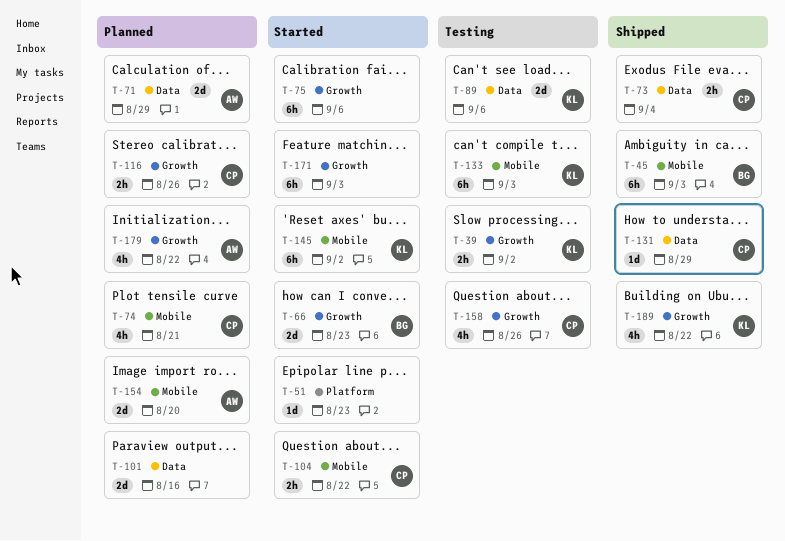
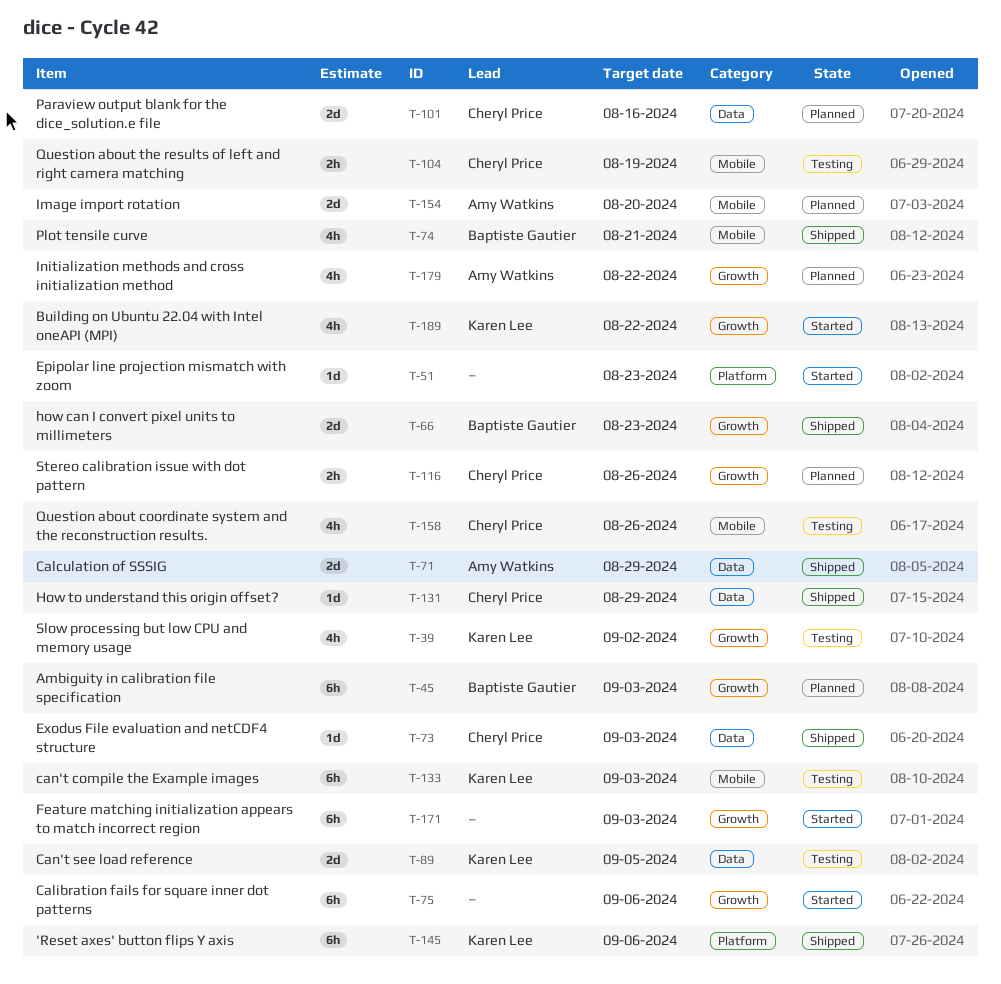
T-39, estimate: 2h -> 4h
T-45, status: Shipped -> Planned
T-45, label: Mobile -> Growth
T-66, status: Started -> Shipped
T-71, status: Planned -> Shipped
T-73, estimate: 2h -> 1d
T-73, due: Sep 4 -> Sep 3
T-74, status: Planned -> Shipped
T-74, owner: Cheryl Price -> Baptiste Gautier
T-89, due: Sep 6 -> Sep 5
T-101, owner: none -> Cheryl Price
T-104, status: Started -> Testing
T-104, due: Aug 22 -> Aug 19
T-145, status: Started -> Shipped
T-145, label: Mobile -> Platform
T-145, due: Sep 2 -> Sep 6
T-158, label: Growth -> Mobile
T-189, status: Shipped -> Started

